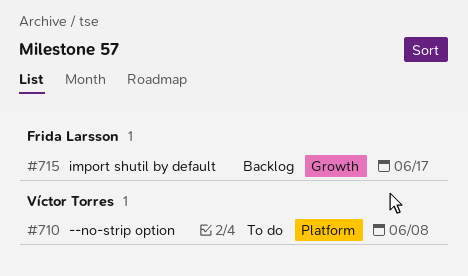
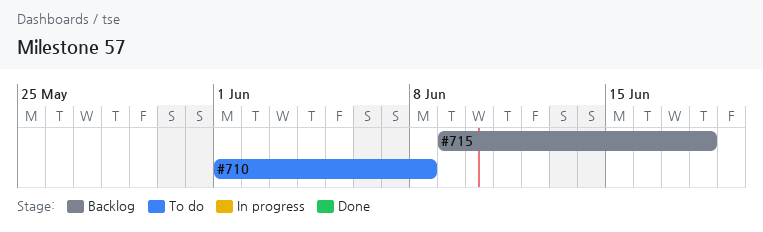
#715, due: Jun 17 -> Jun 18

